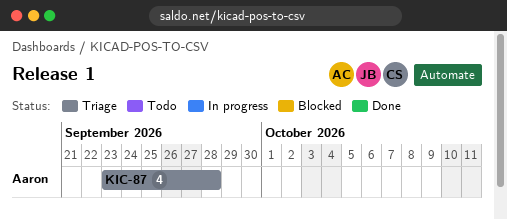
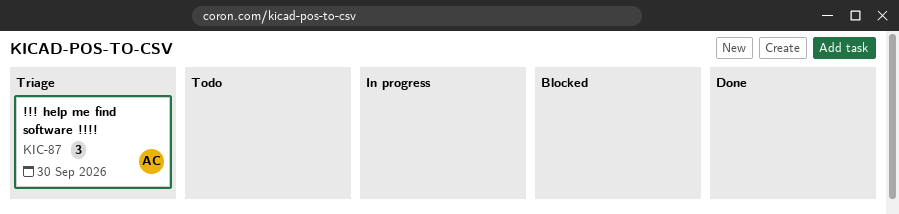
KIC-87, estimate: 4 -> 3
KIC-87, due: Sep 28 -> Sep 30

